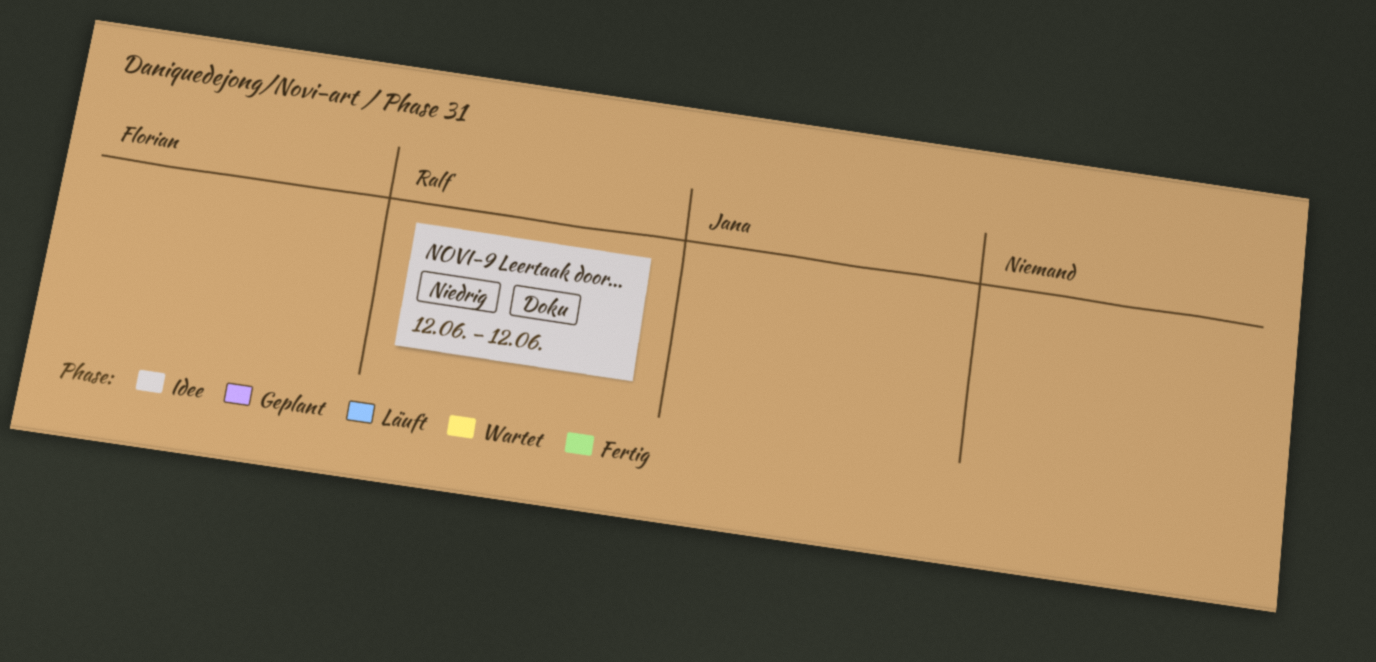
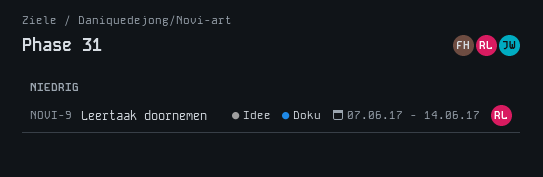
NOVI-9, start: Jun 12 -> Jun 7
NOVI-9, due: Jun 12 -> Jun 14

